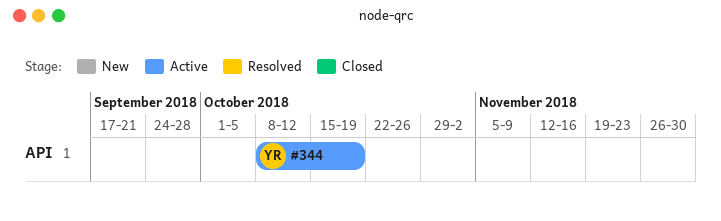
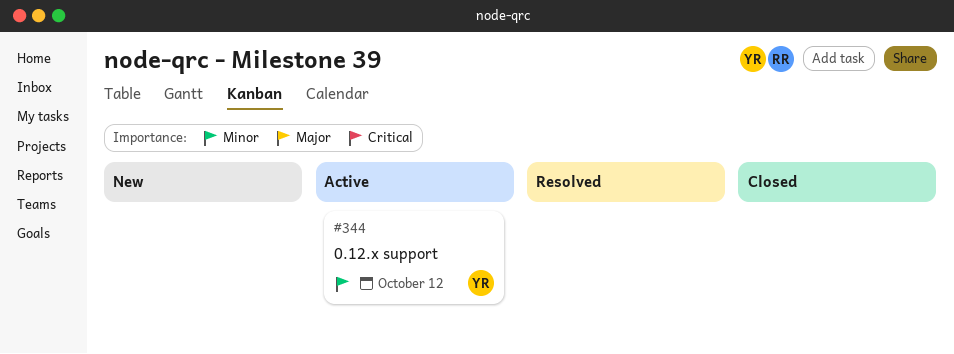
#344, due: Oct 19 -> Oct 12

